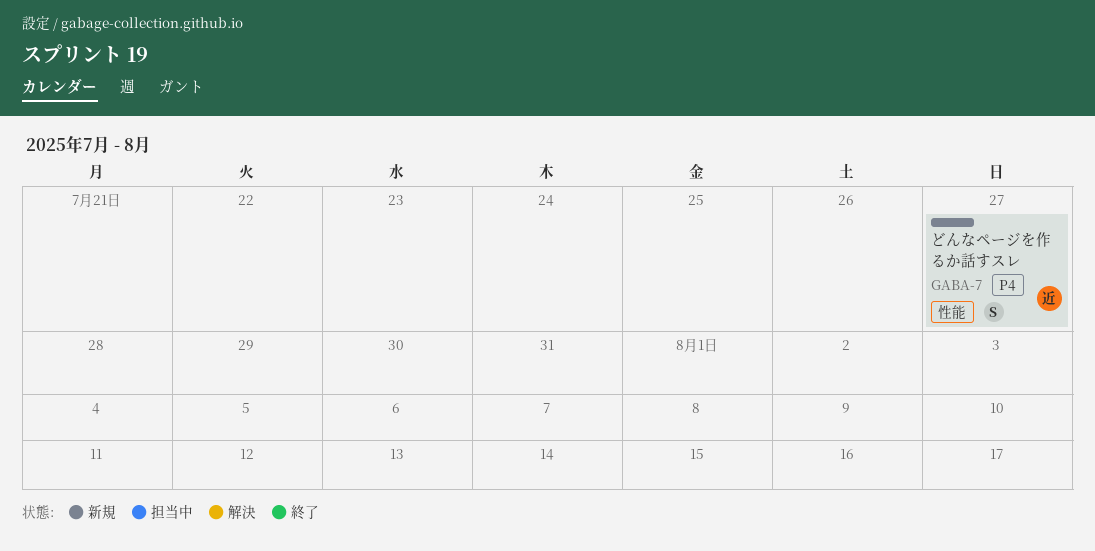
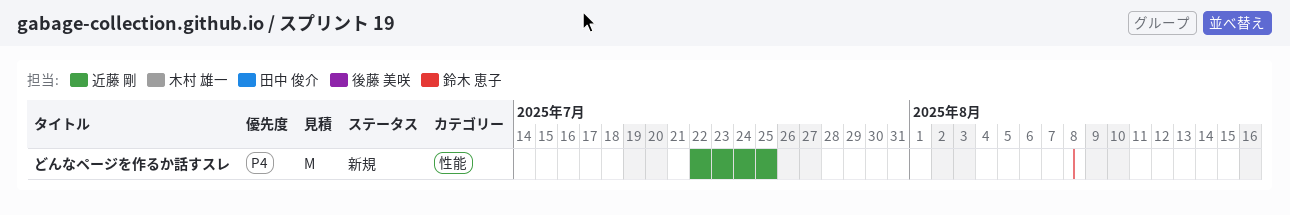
どんなページを作るか話すスレ, estimate: S -> M
どんなページを作るか話すスレ, due: Jul 27 -> Jul 25

